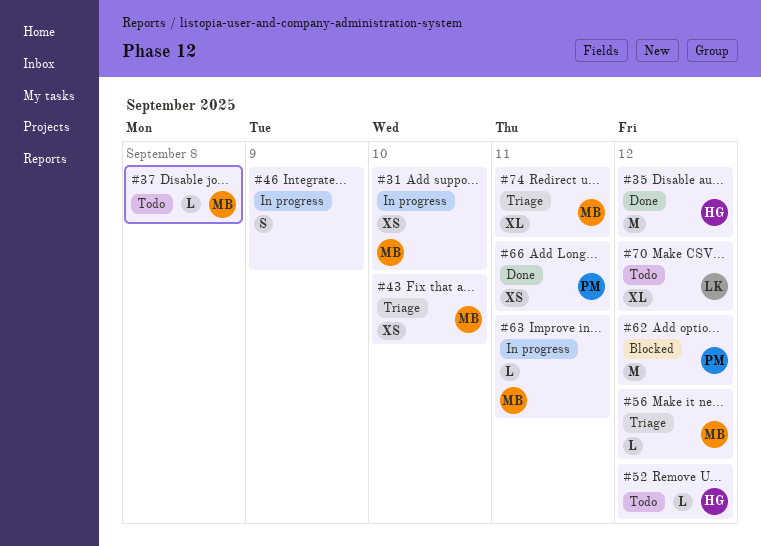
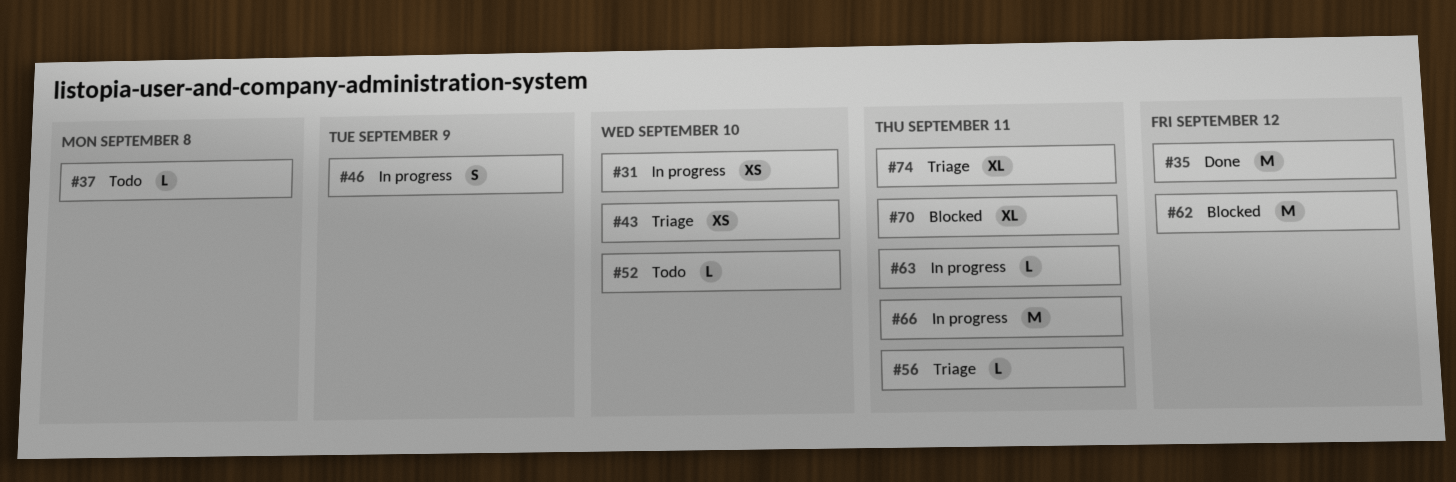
#52, due: Sep 12 -> Sep 10
#56, due: Sep 12 -> Sep 11
#66, status: Done -> In progress
#66, estimate: XS -> M
#70, status: Todo -> Blocked
#70, due: Sep 12 -> Sep 11

